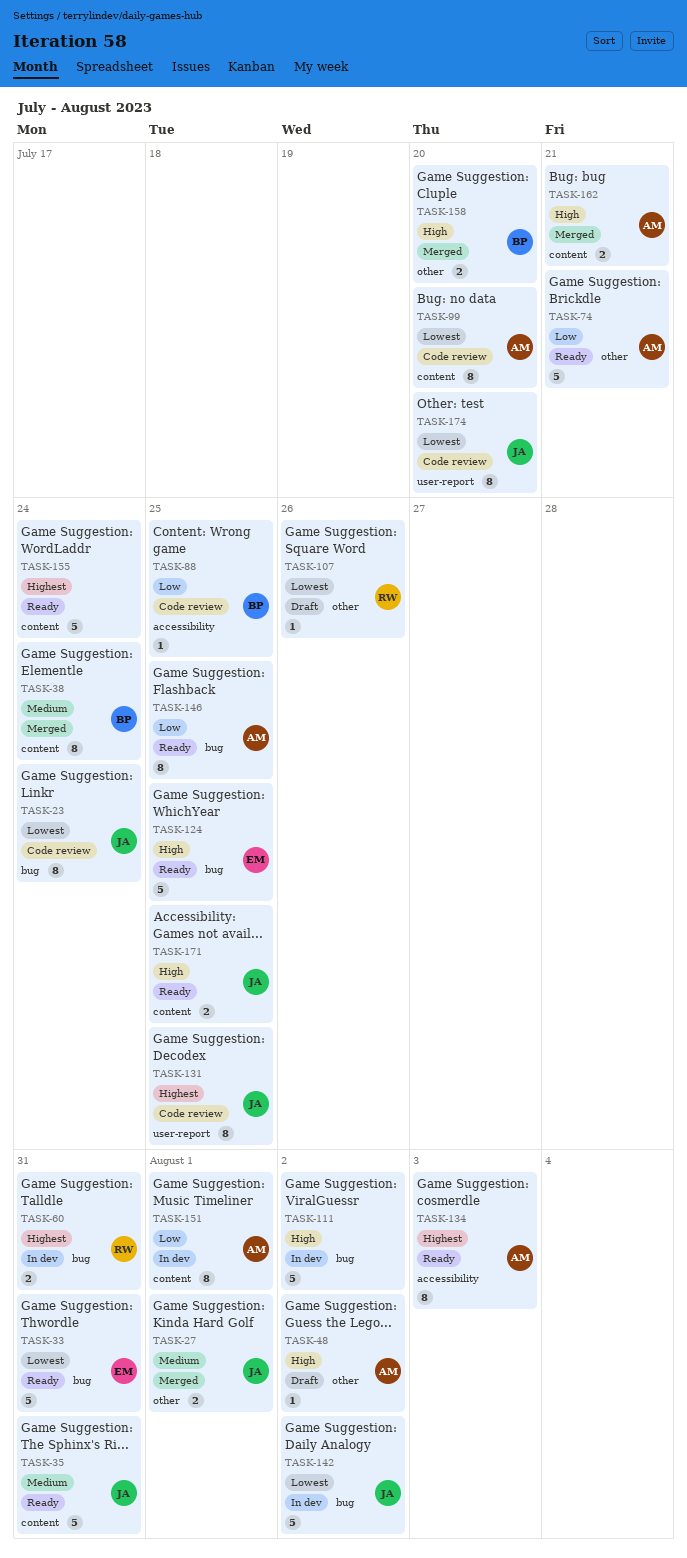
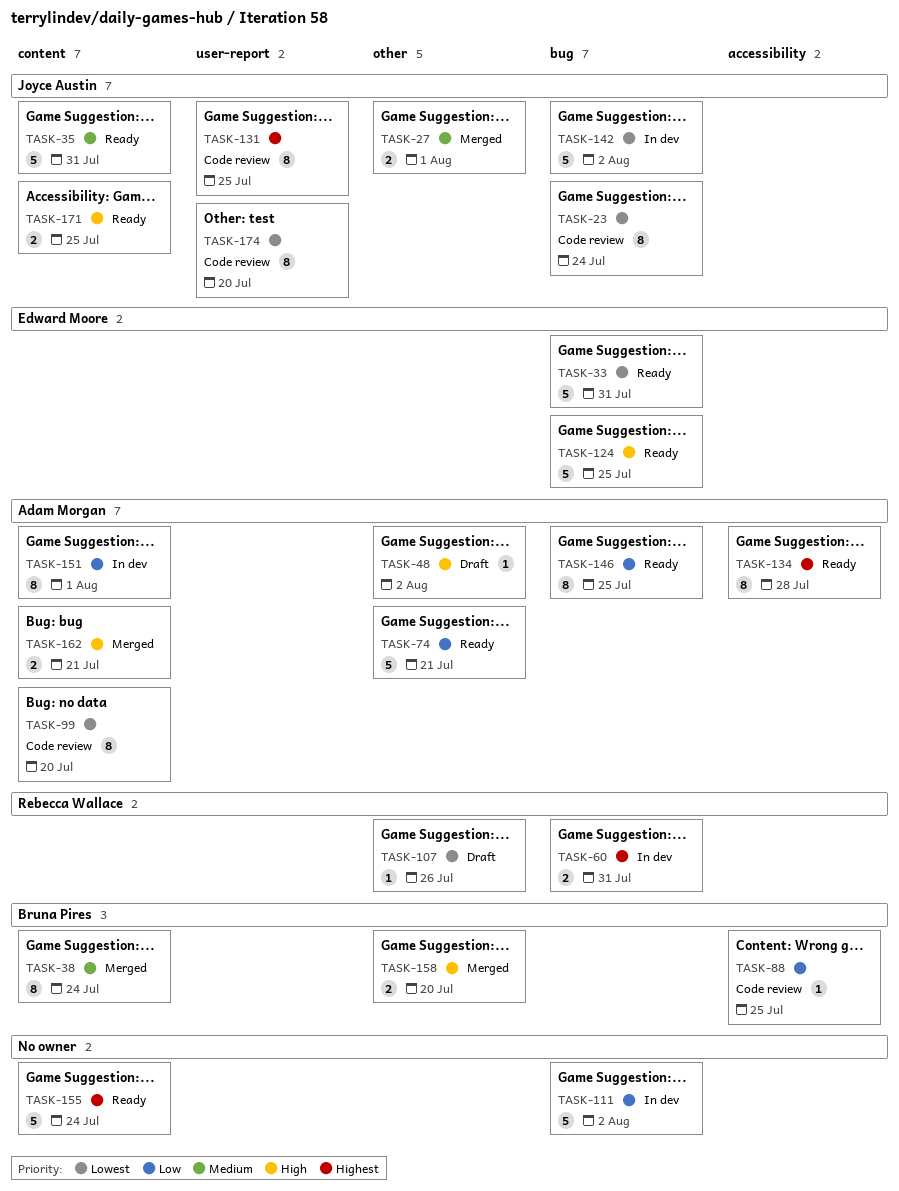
TASK-111, priority: High -> Low
TASK-134, due: Aug 3 -> Jul 28

